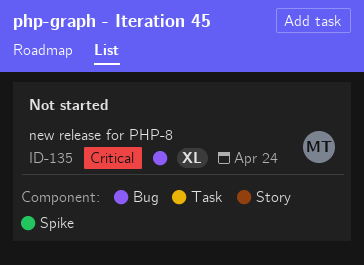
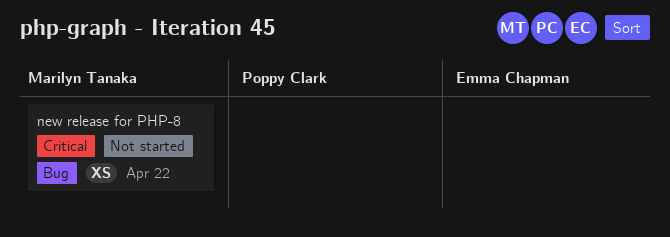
new release for PHP-8, estimate: XL -> XS
new release for PHP-8, due: Apr 24 -> Apr 22

